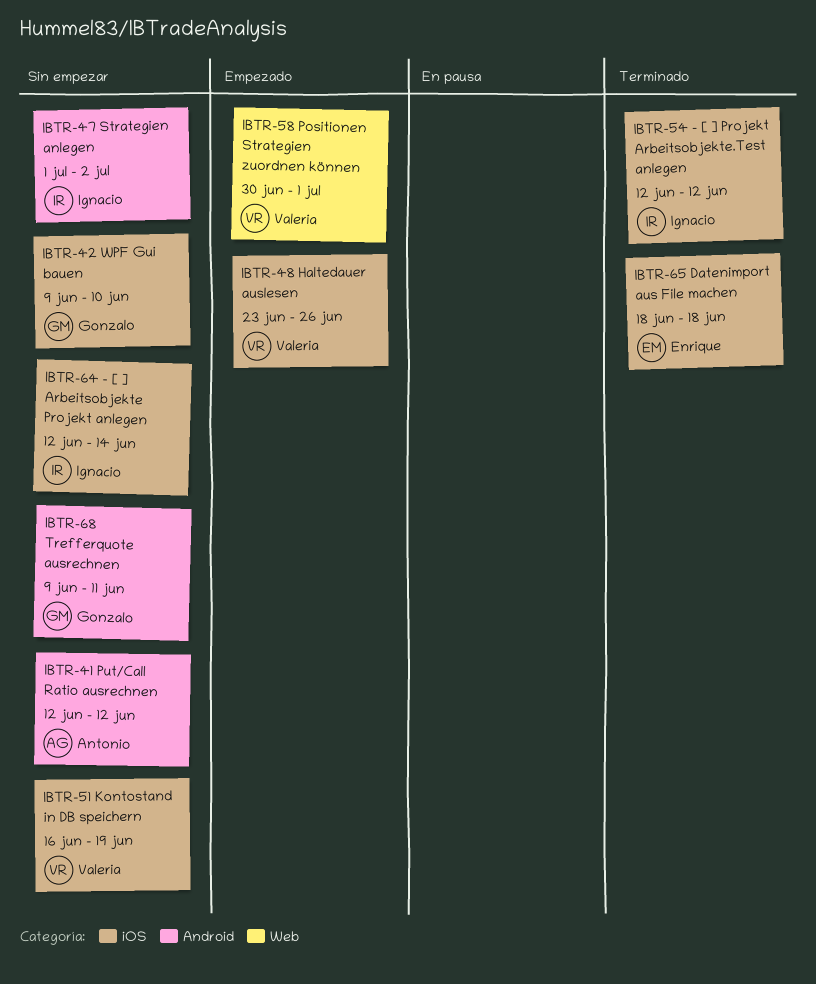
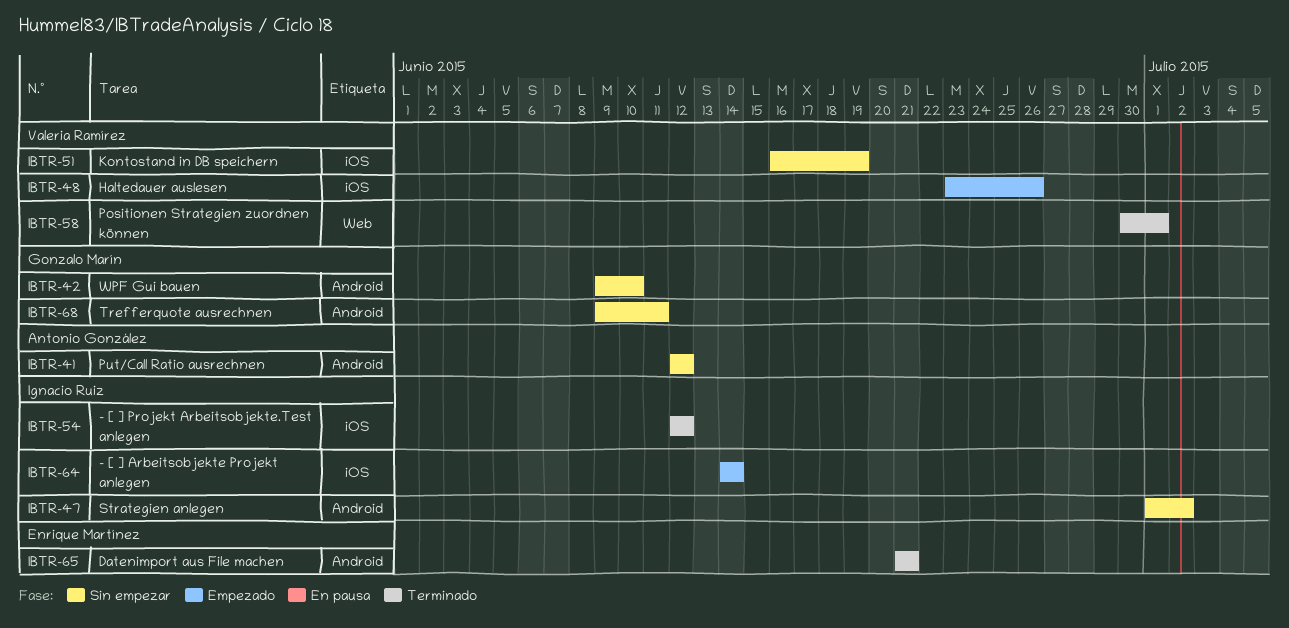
IBTR-42, label: iOS -> Android
IBTR-58, status: Empezado -> Terminado
IBTR-64, status: Sin empezar -> Empezado
IBTR-64, start: Jun 12 -> Jun 14
IBTR-65, label: iOS -> Android
IBTR-65, start: Jun 18 -> Jun 21
IBTR-65, due: Jun 18 -> Jun 21

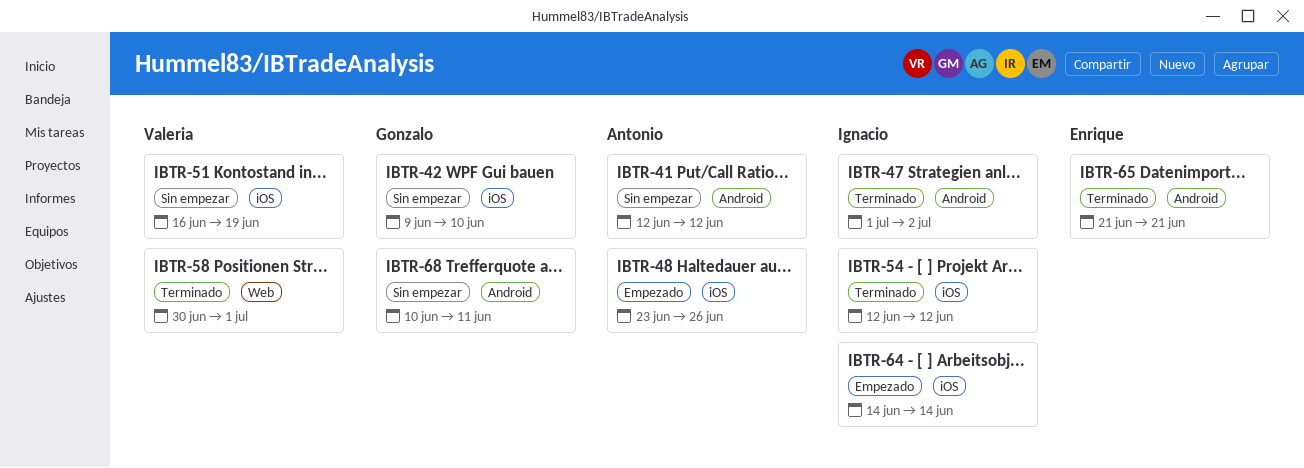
IBTR-42, label: Android -> iOS
IBTR-47, status: Sin empezar -> Terminado
IBTR-48, owner: Valeria Ramírez -> Antonio González
IBTR-68, start: Jun 9 -> Jun 10

